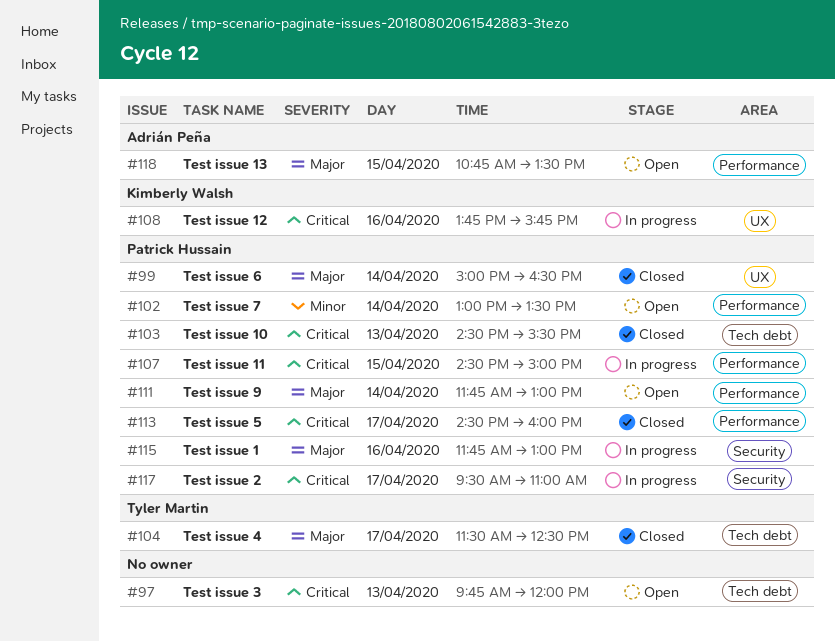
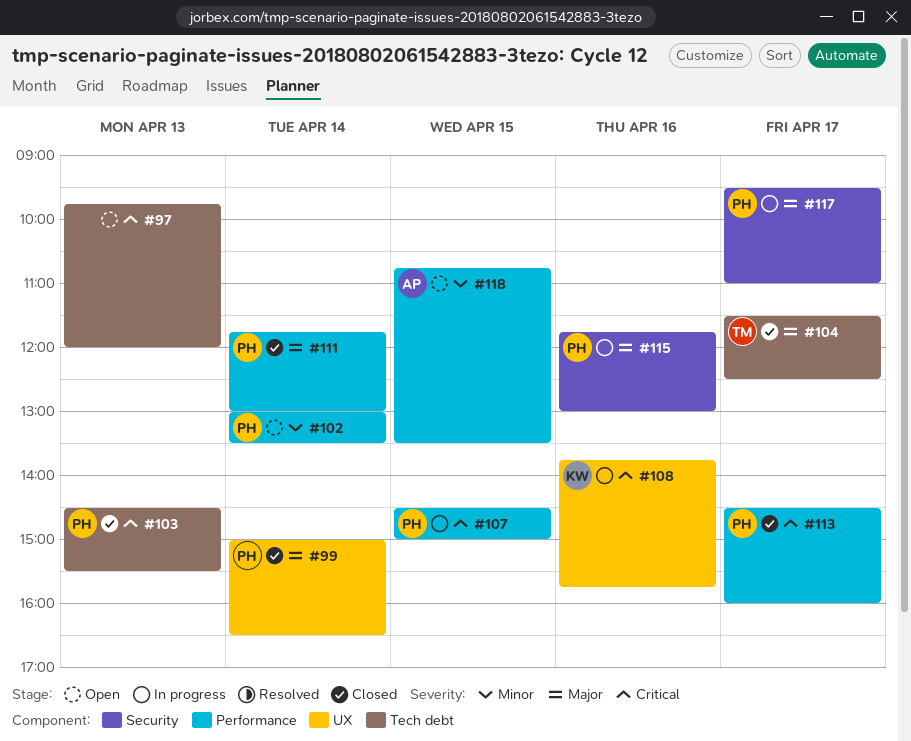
#111, status: Open -> Closed
#117, priority: Critical -> Major
#118, priority: Major -> Minor

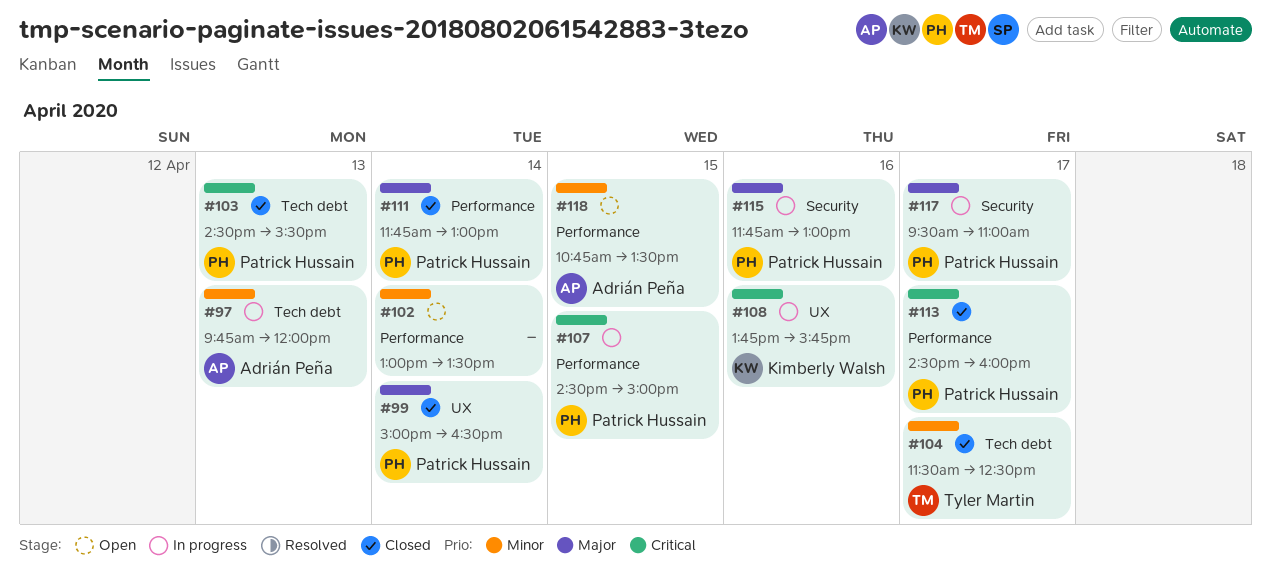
#97, status: Open -> In progress
#97, owner: none -> Adrián Peña
#97, priority: Critical -> Minor
#102, owner: Patrick Hussain -> none
#104, priority: Major -> Minor

